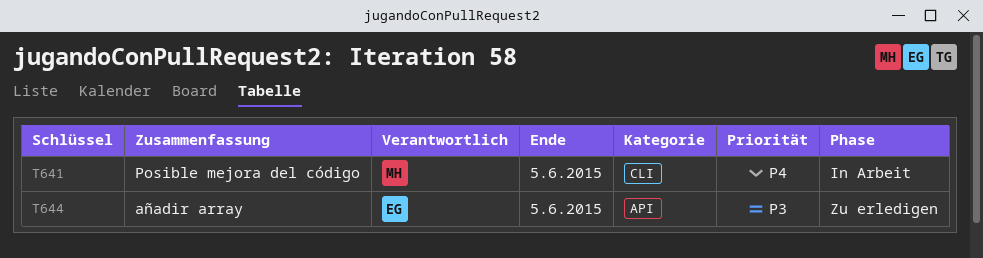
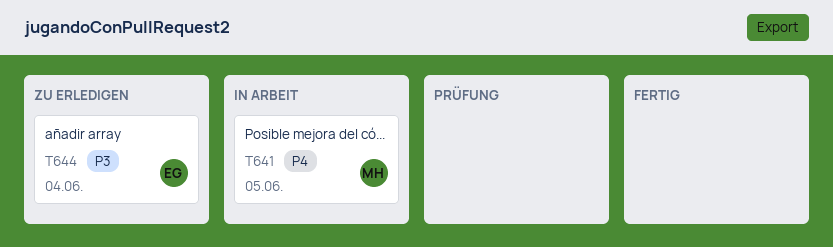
T644, due: Jun 5 -> Jun 4

